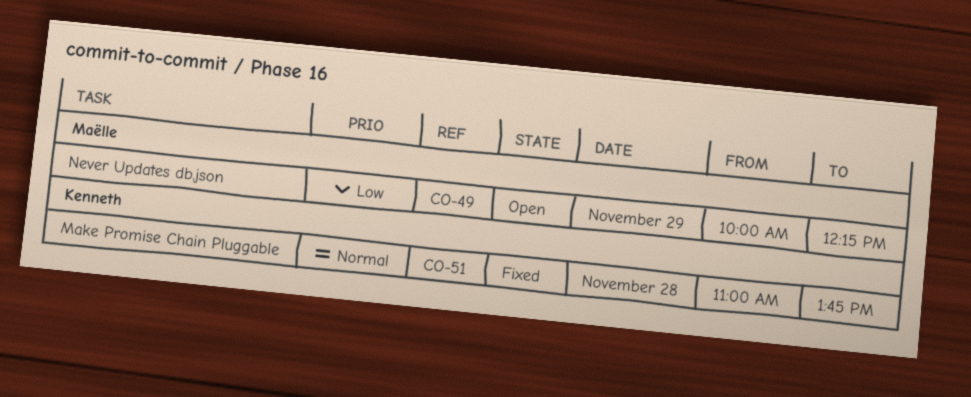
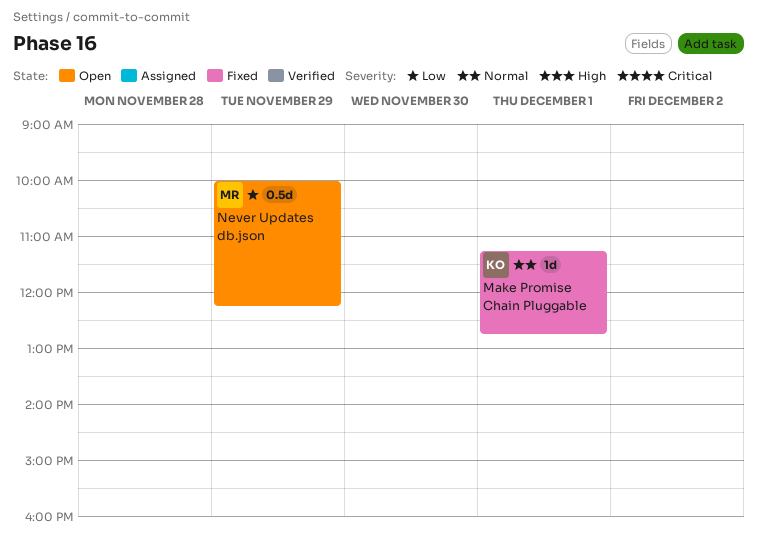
Make Promise Chain Pluggable, day: Nov 28 -> Dec 1
Make Promise Chain Pluggable, begins: 11:00 -> 11:15
Make Promise Chain Pluggable, ends: 13:45 -> 12:45

